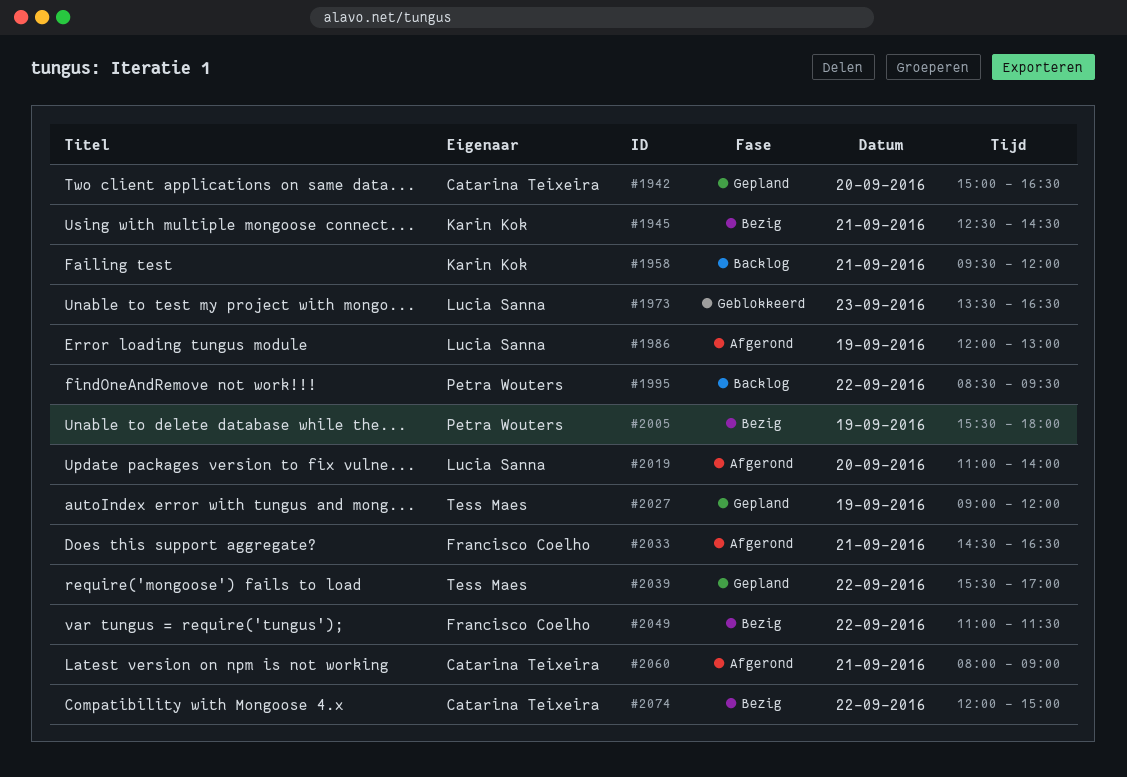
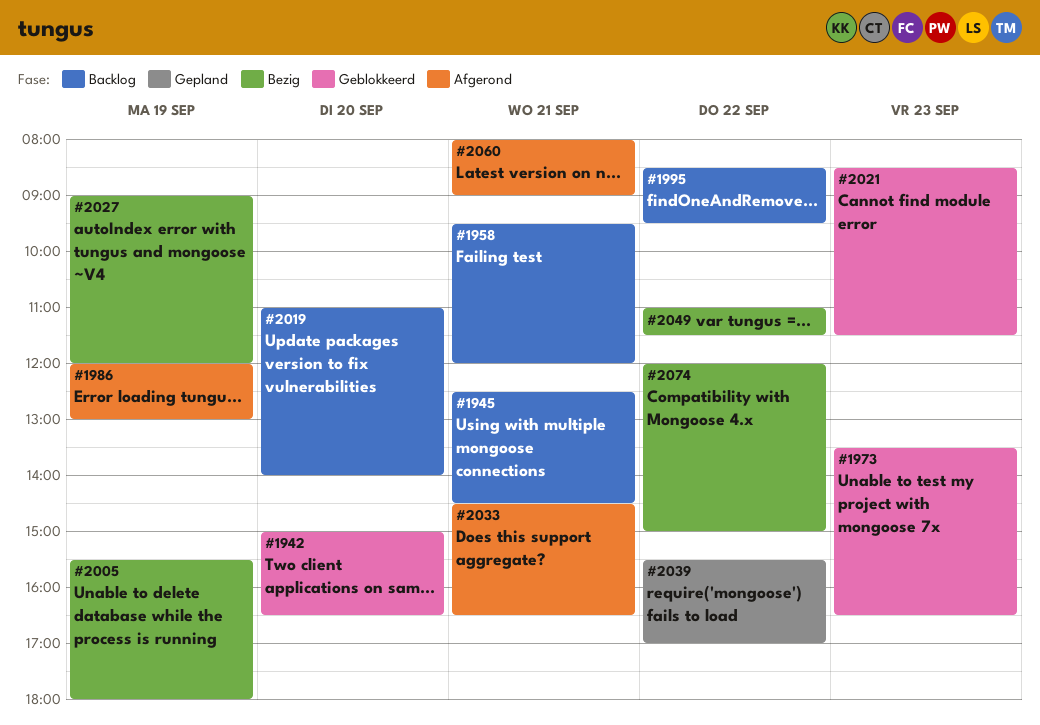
#1942, status: Gepland -> Geblokkeerd
#1945, status: Bezig -> Backlog
#2019, status: Afgerond -> Backlog
#2021: none -> present
#2027, status: Gepland -> Bezig

